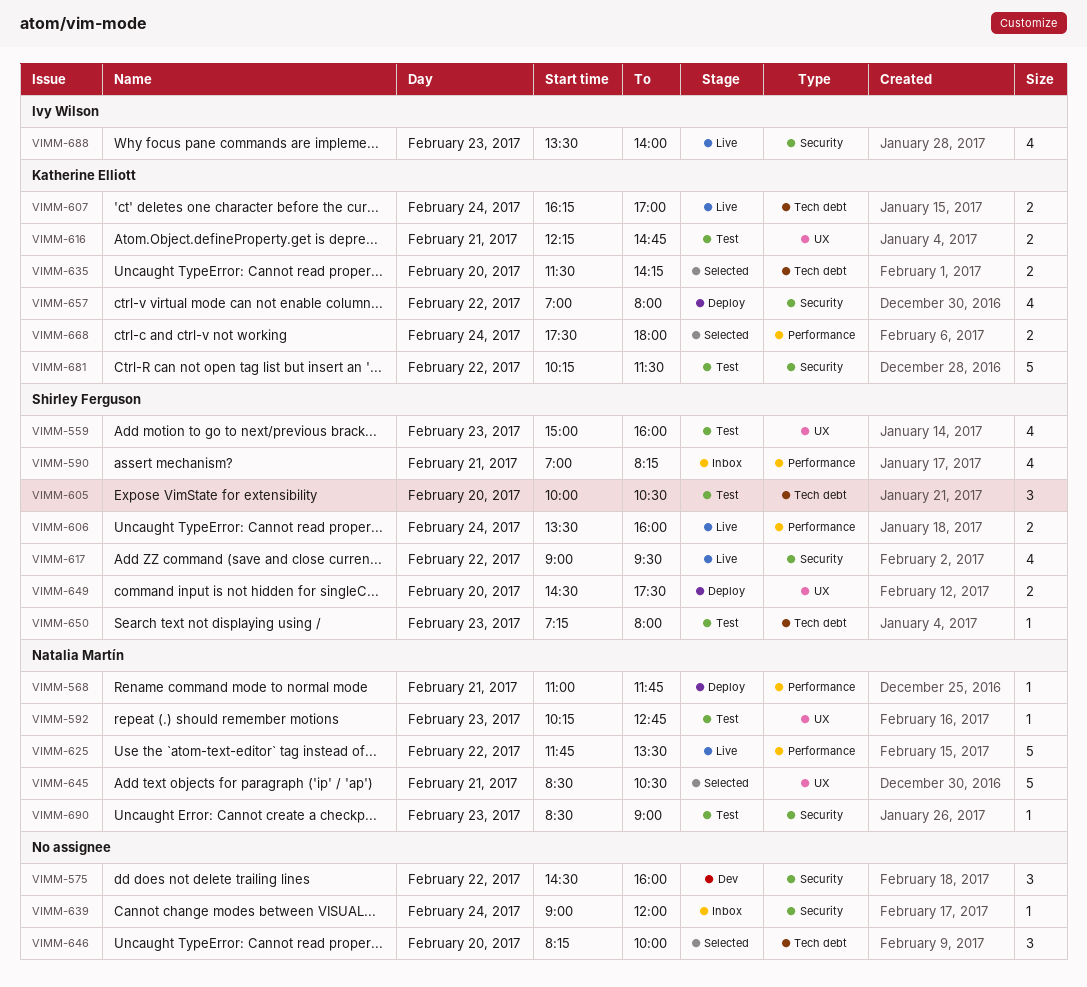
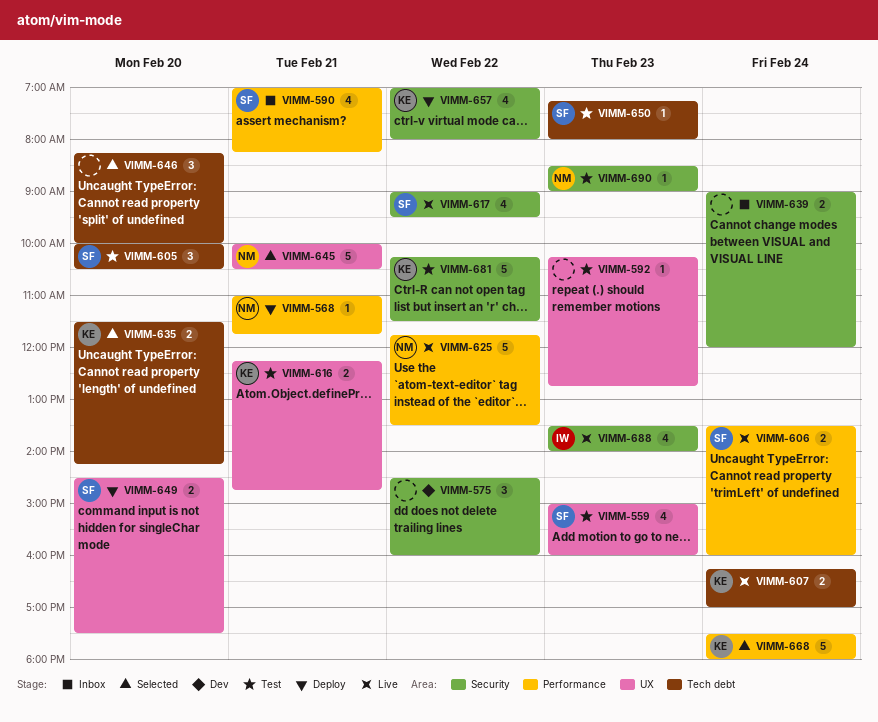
VIMM-592, owner: Natalia Martín -> none
VIMM-639, estimate: 1 -> 2
VIMM-645, begins: 08:30 -> 10:00
VIMM-668, estimate: 2 -> 5

